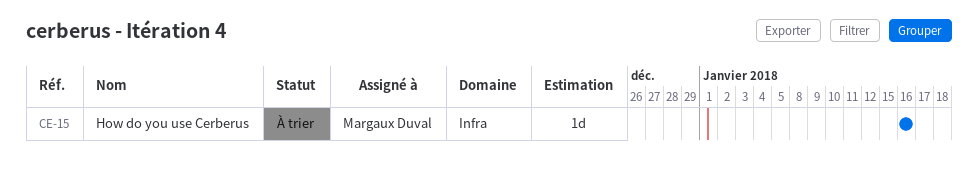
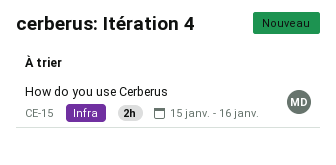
CE-15, estimate: 1d -> 2h
CE-15, start: Jan 16 -> Jan 15

